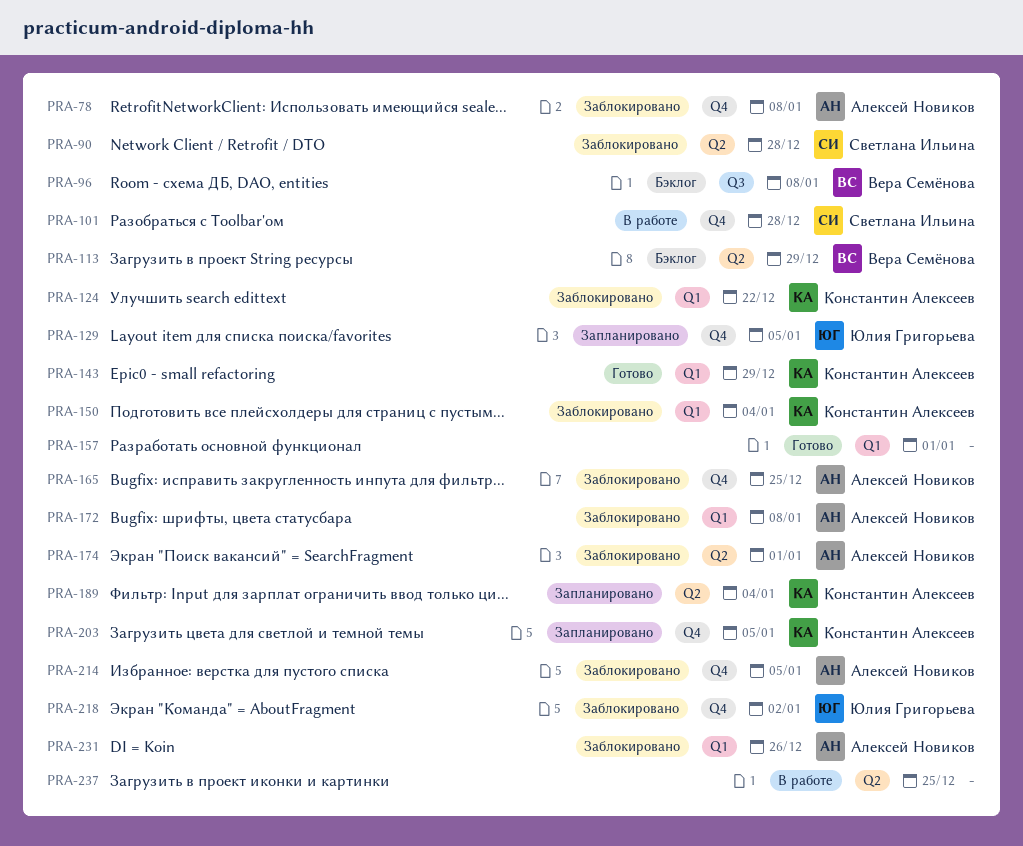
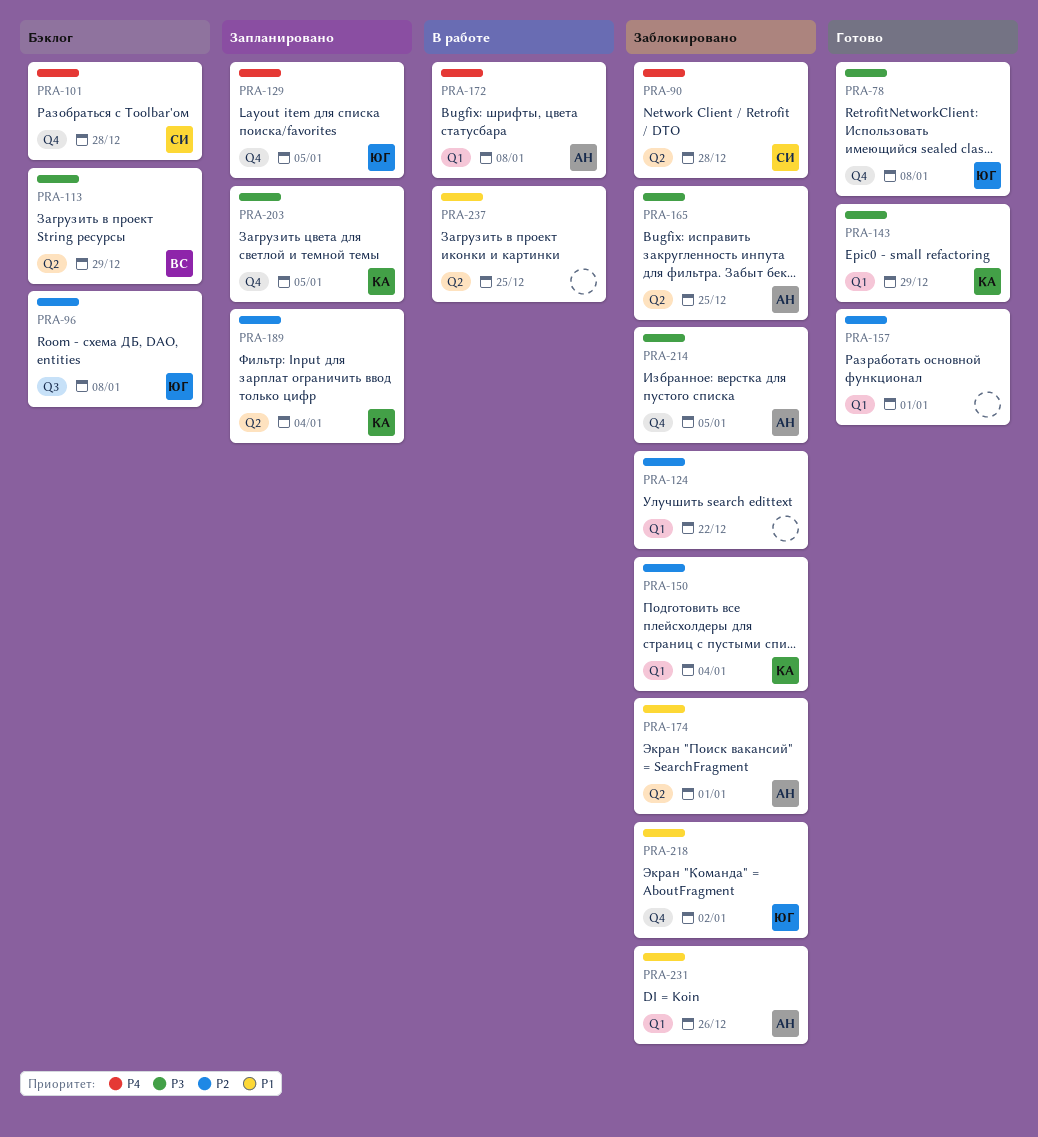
PRA-78, status: Заблокировано -> Готово
PRA-78, owner: Алексей Новиков -> Юлия Григорьева
PRA-96, owner: Вера Семёнова -> Юлия Григорьева
PRA-101, status: В работе -> Бэклог
PRA-124, owner: Константин Алексеев -> none
PRA-165, label: Q4 -> Q2
PRA-172, status: Заблокировано -> В работе

